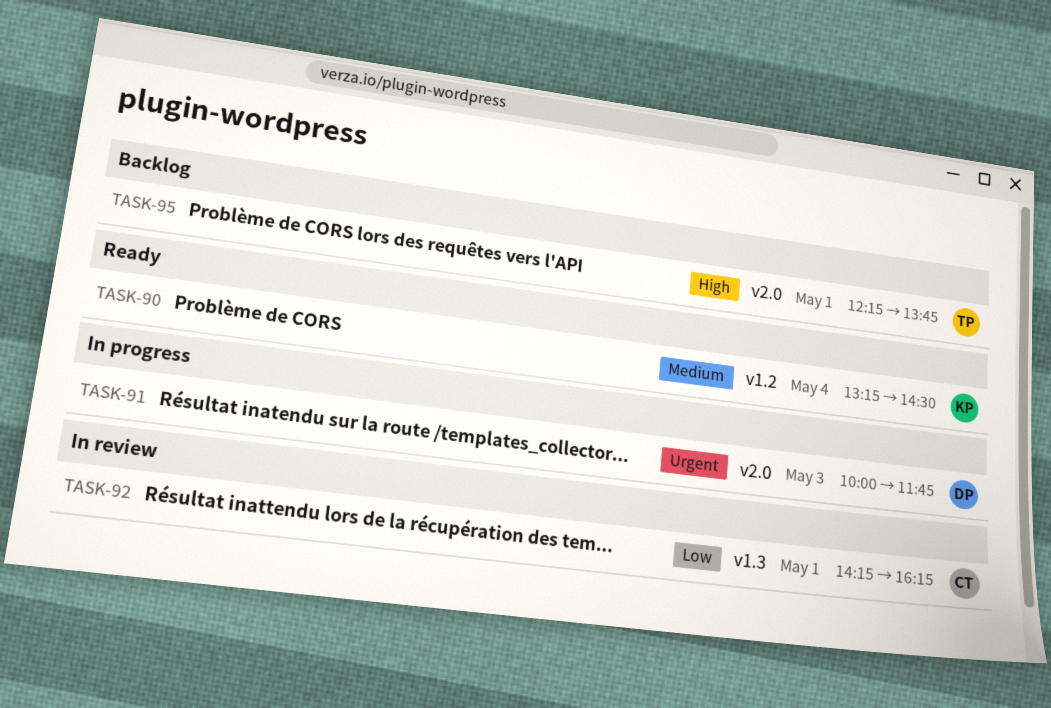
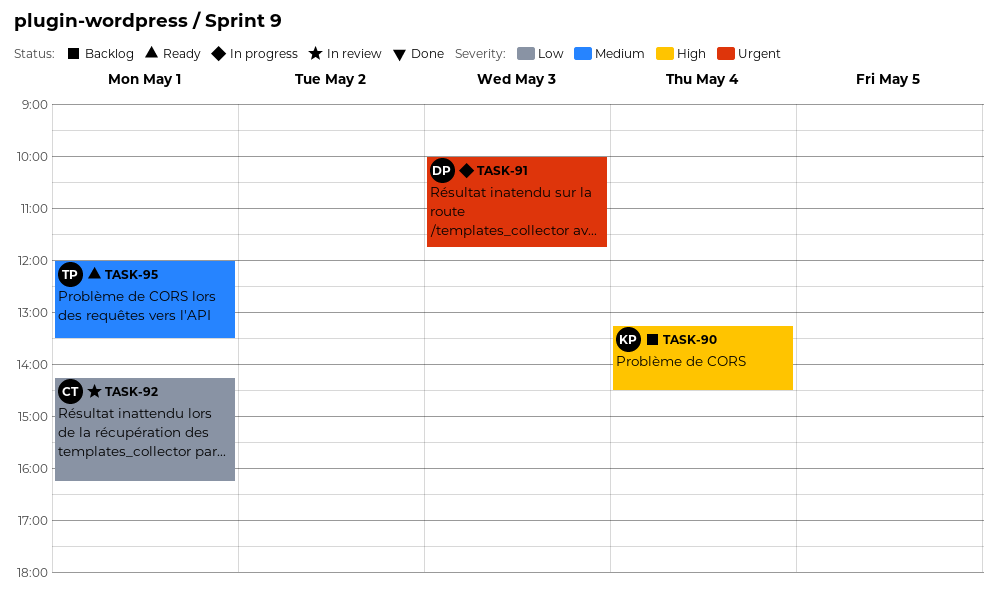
TASK-90, status: Ready -> Backlog
TASK-90, priority: Medium -> High
TASK-95, status: Backlog -> Ready
TASK-95, priority: High -> Medium
TASK-95, begins: 12:15 -> 12:00
TASK-95, ends: 13:45 -> 13:30

